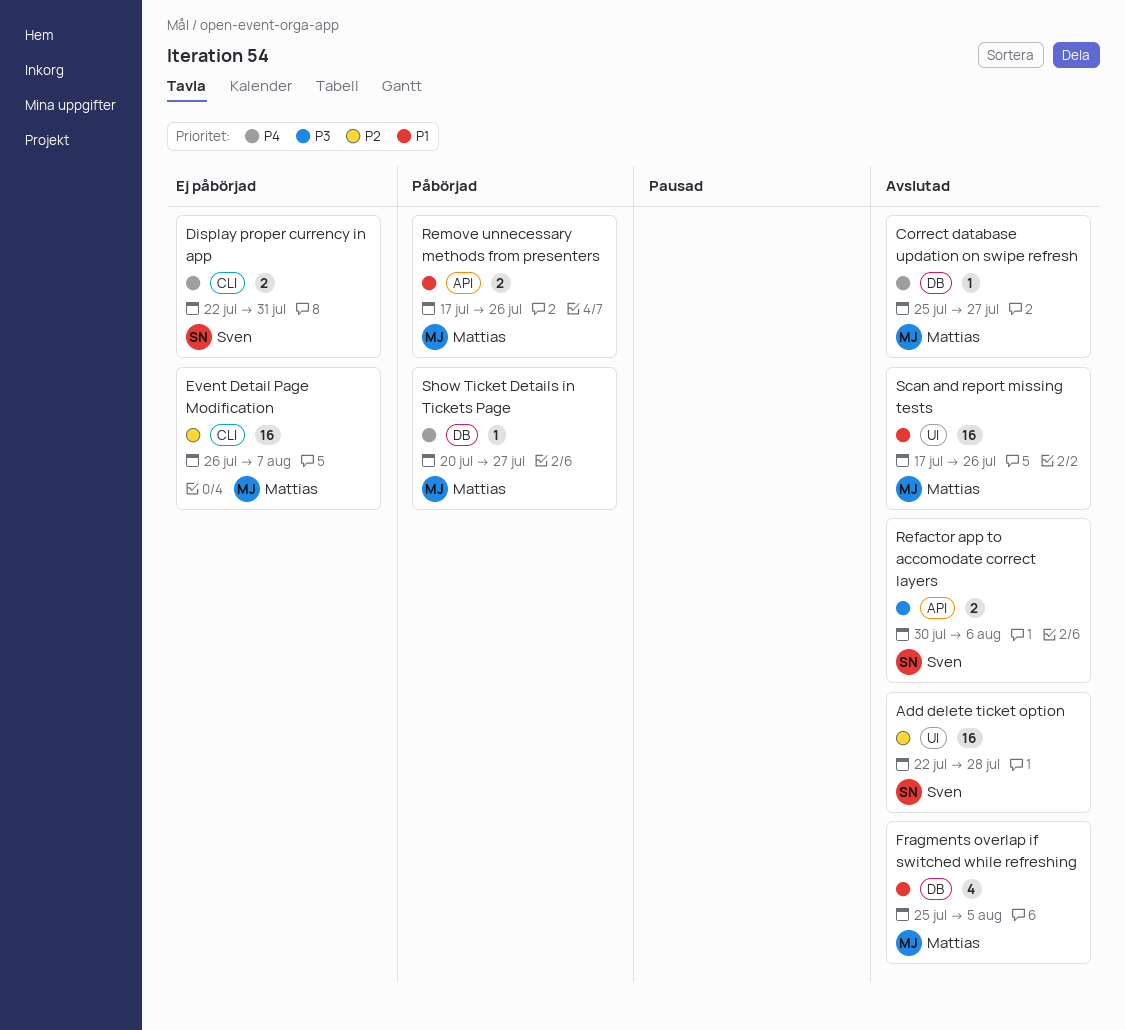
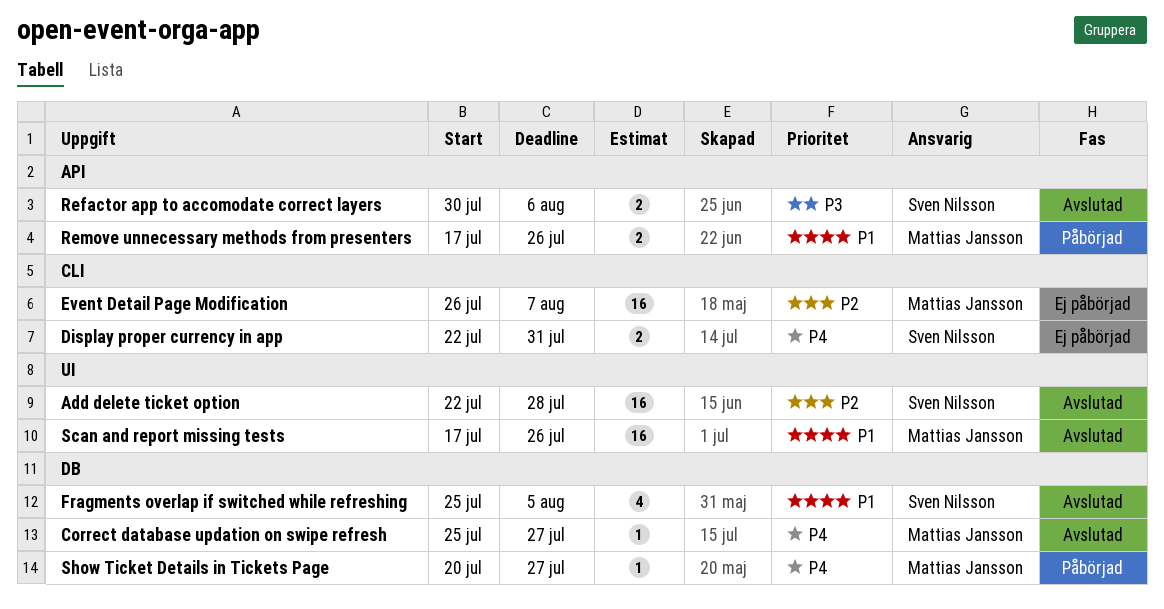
Fragments overlap if switched while refreshing, owner: Mattias Jansson -> Sven Nilsson

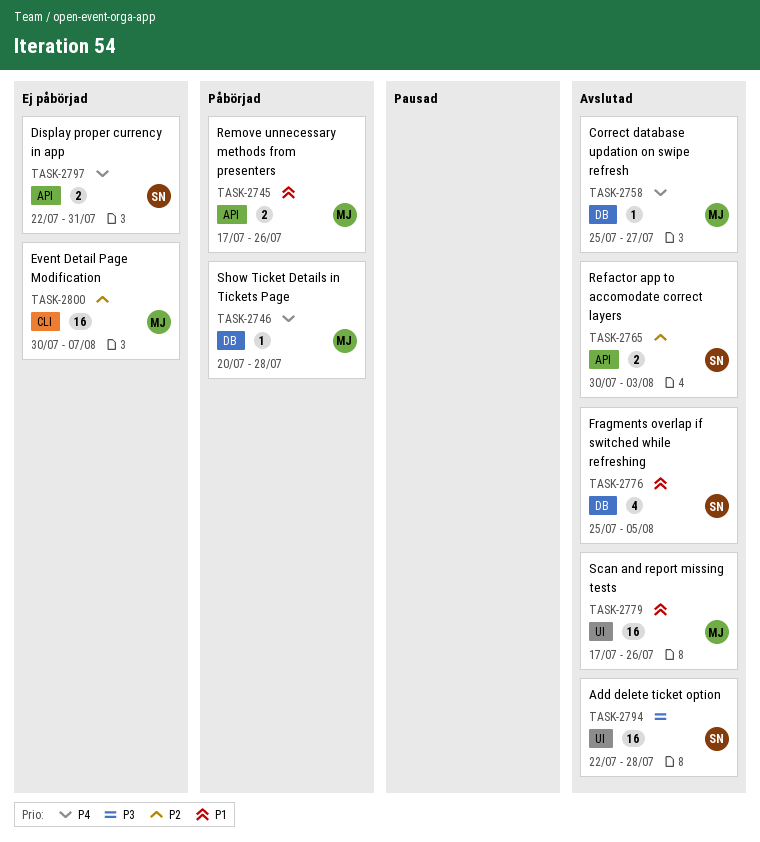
Add delete ticket option, priority: P2 -> P3
Display proper currency in app, label: CLI -> API
Event Detail Page Modification, start: Jul 26 -> Jul 30
Refactor app to accomodate correct layers, priority: P3 -> P2
Refactor app to accomodate correct layers, due: Aug 6 -> Aug 3
Show Ticket Details in Tickets Page, due: Jul 27 -> Jul 28

